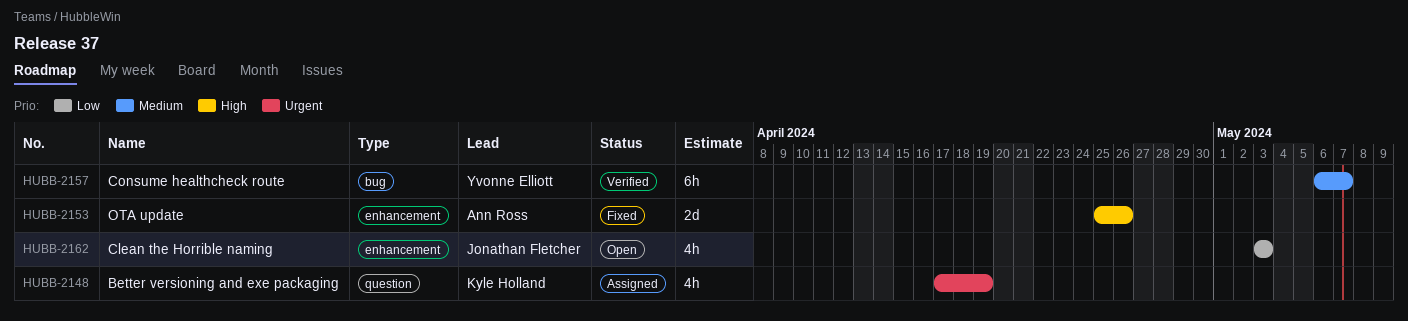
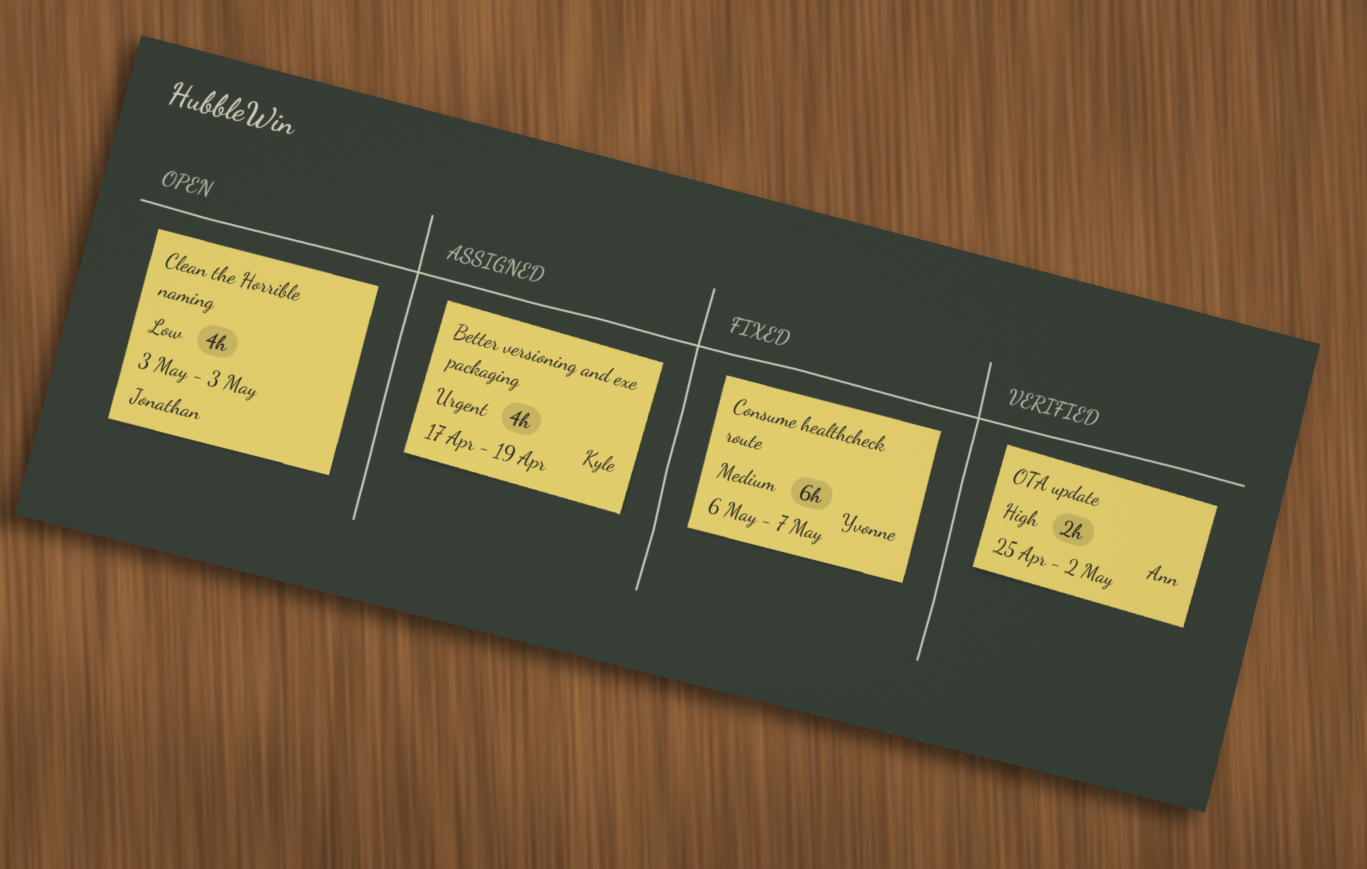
Consume healthcheck route, status: Verified -> Fixed
OTA update, status: Fixed -> Verified
OTA update, estimate: 2d -> 2h
OTA update, due: Apr 26 -> May 2

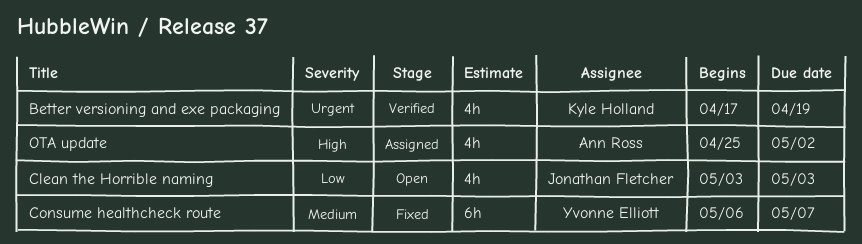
Better versioning and exe packaging, status: Assigned -> Verified
OTA update, status: Verified -> Assigned
OTA update, estimate: 2h -> 4h

